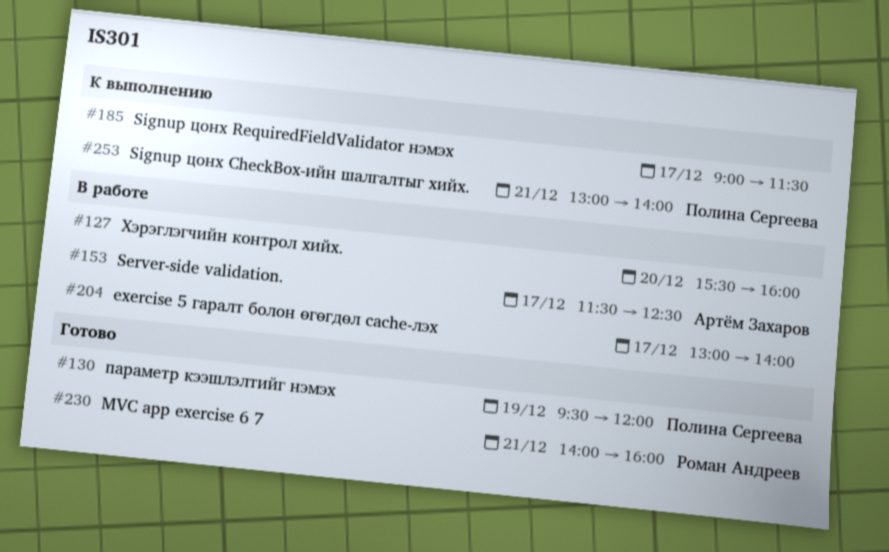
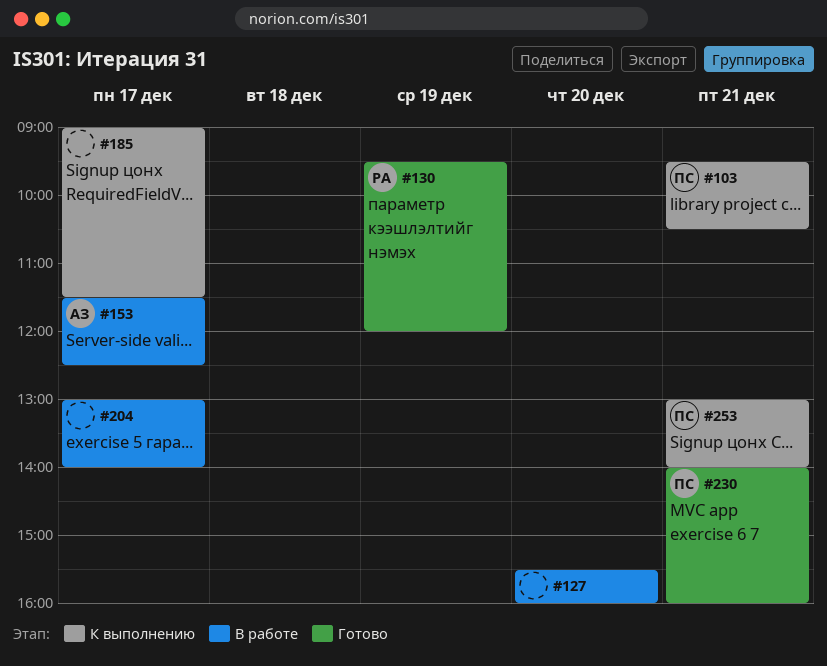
#103: none -> present
#130, owner: Полина Сергеева -> Роман Андреев
#230, owner: Роман Андреев -> Полина Сергеева

